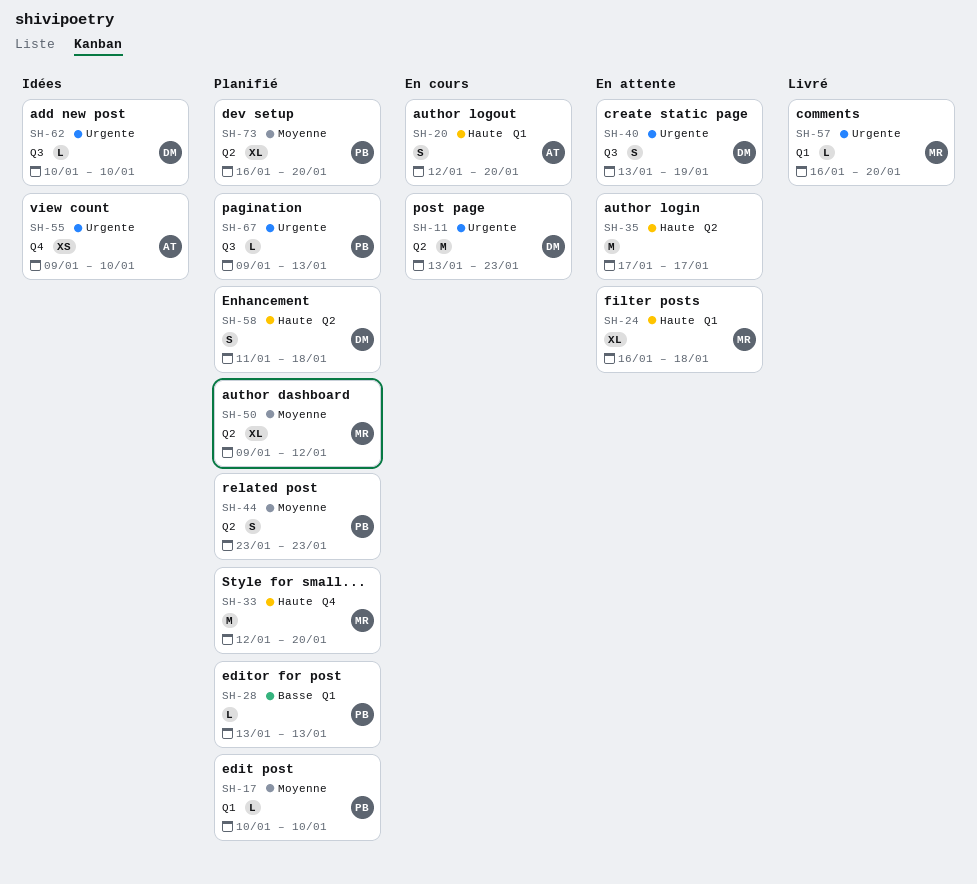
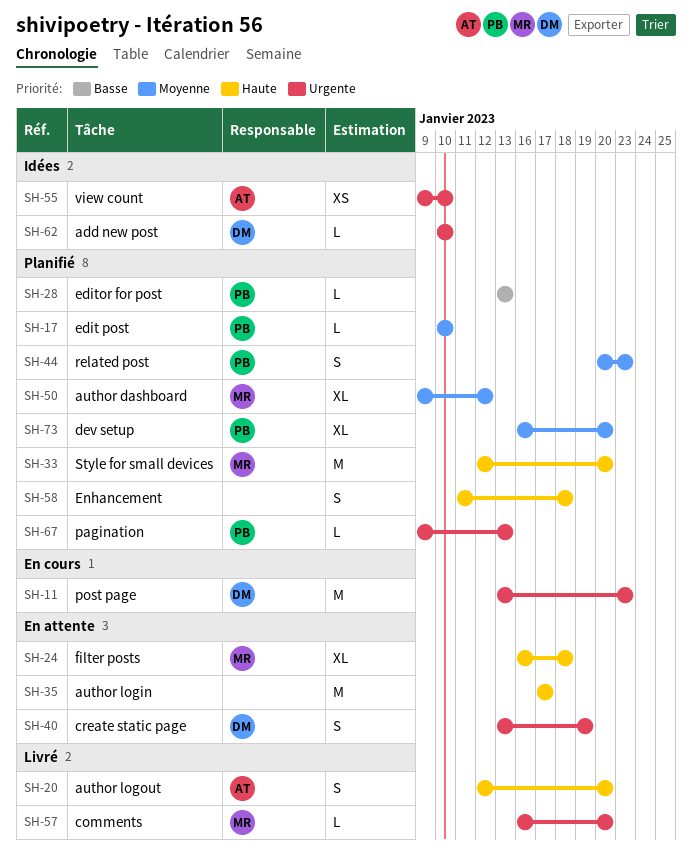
SH-20, status: En cours -> Livré
SH-44, start: Jan 23 -> Jan 20
SH-58, owner: DM -> none

